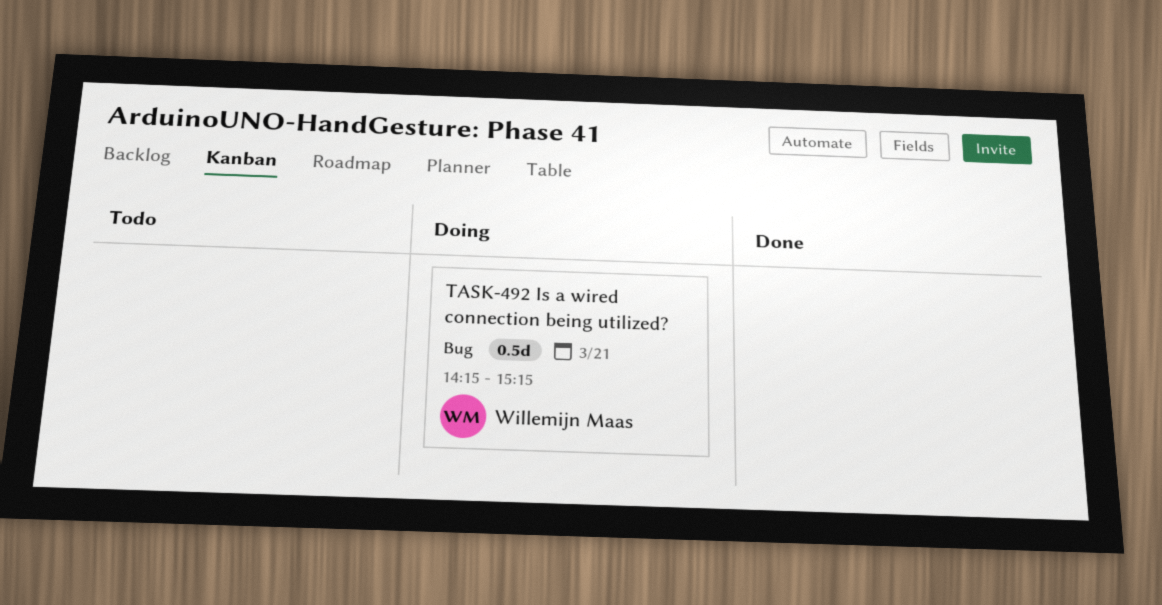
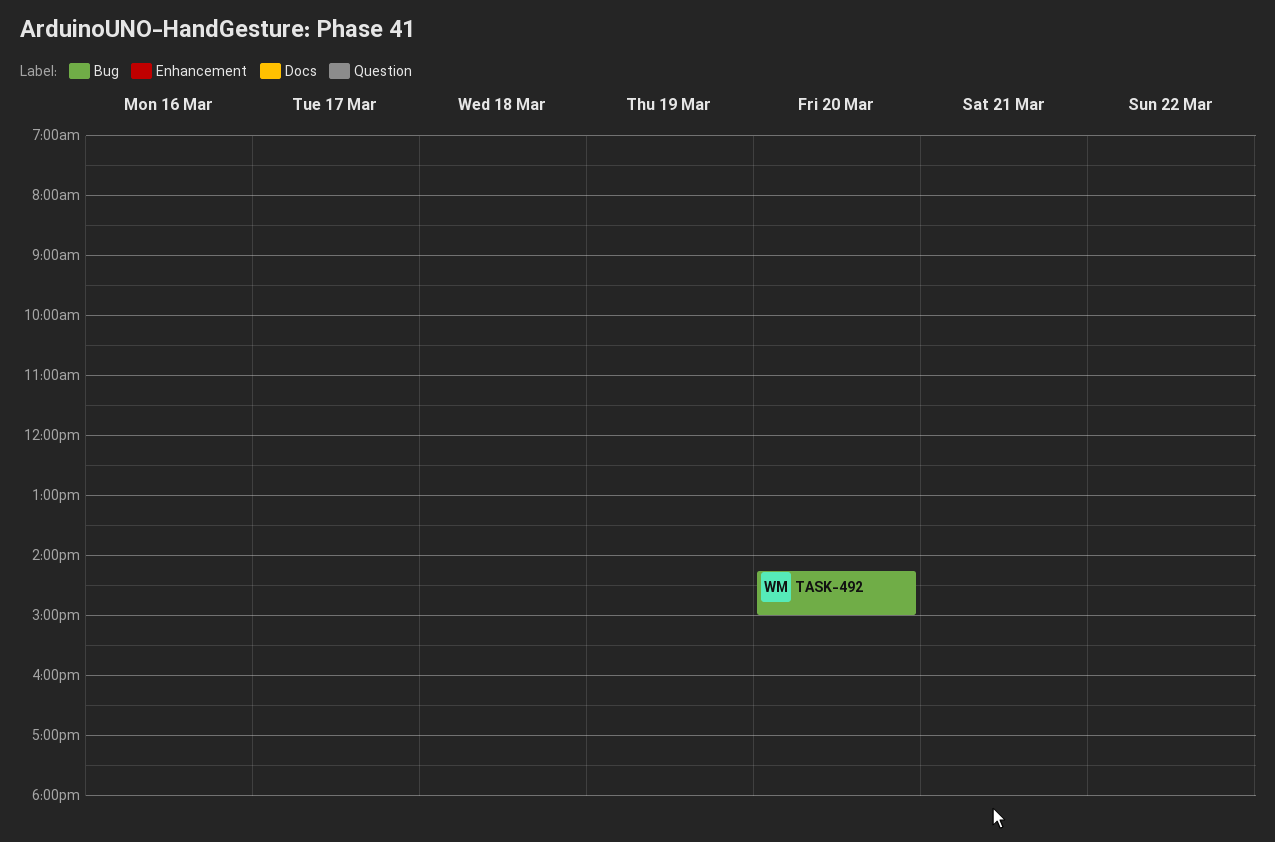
TASK-492, day: Mar 21 -> Mar 20
TASK-492, ends: 15:15 -> 15:00

